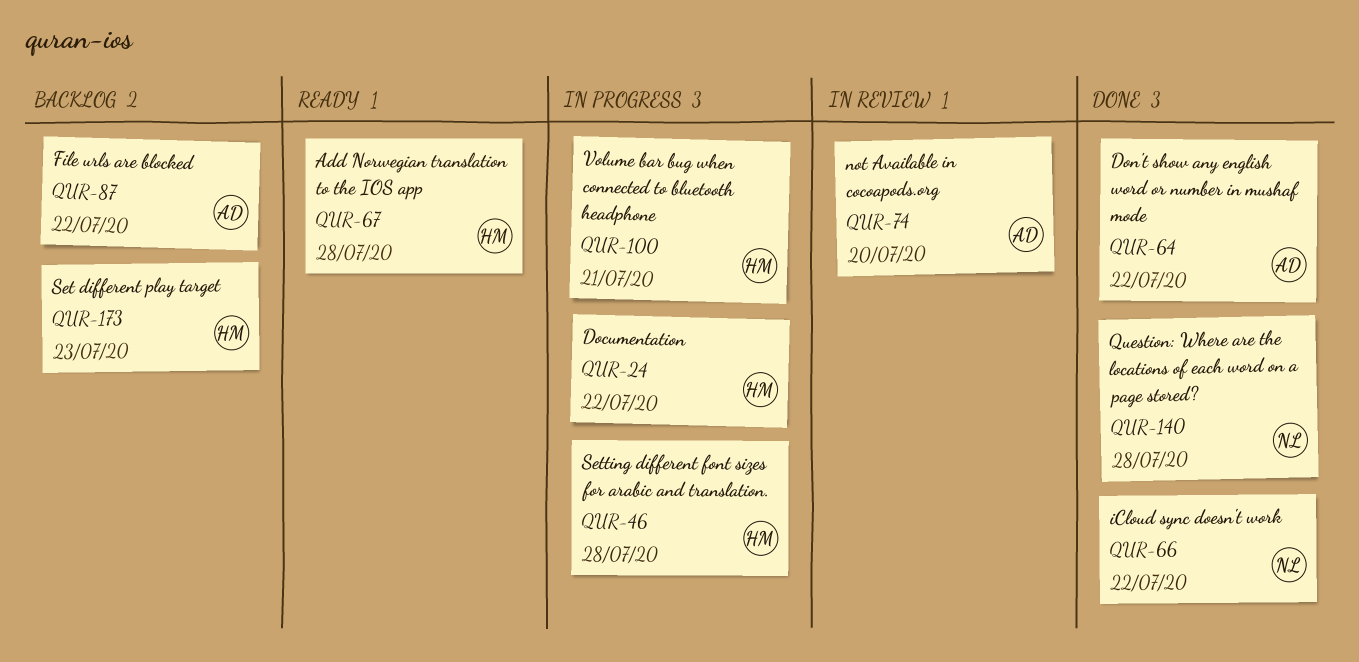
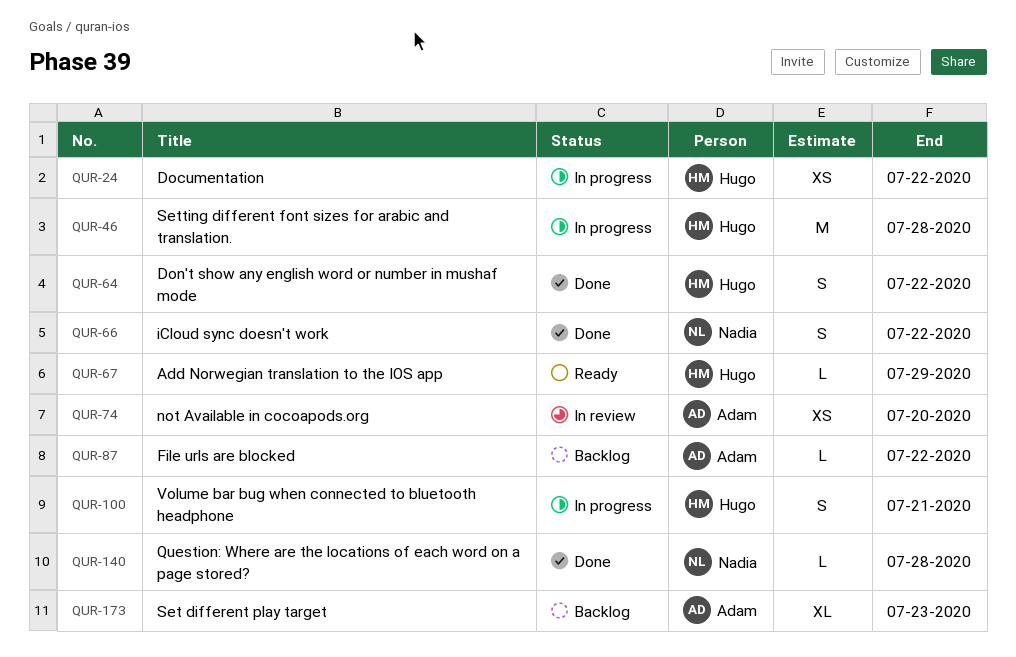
QUR-64, owner: Adam -> Hugo
QUR-67, due: Jul 28 -> Jul 29
QUR-173, owner: Hugo -> Adam

